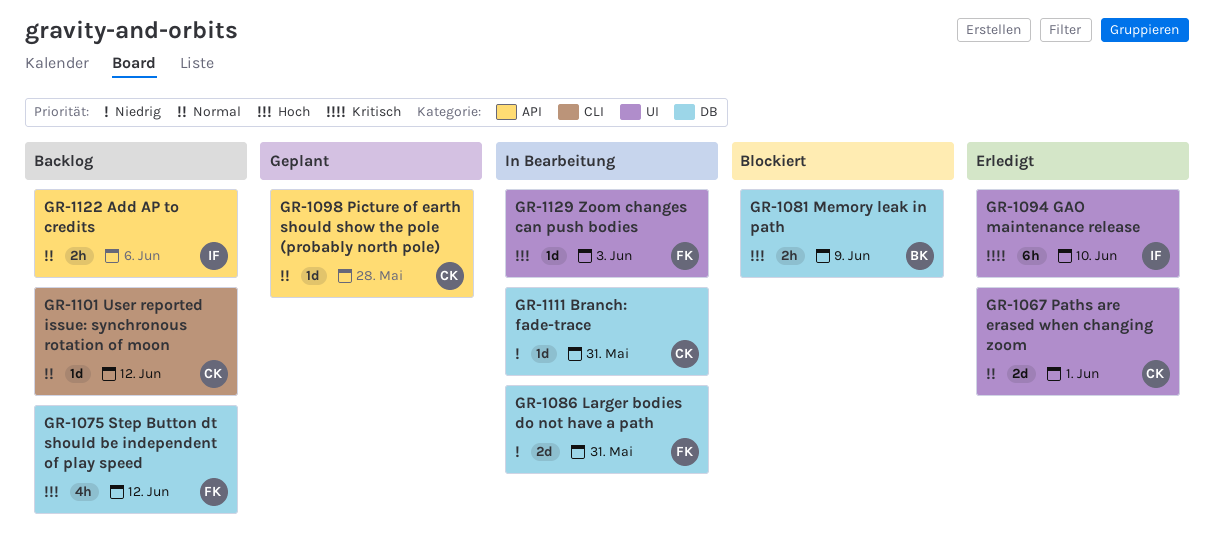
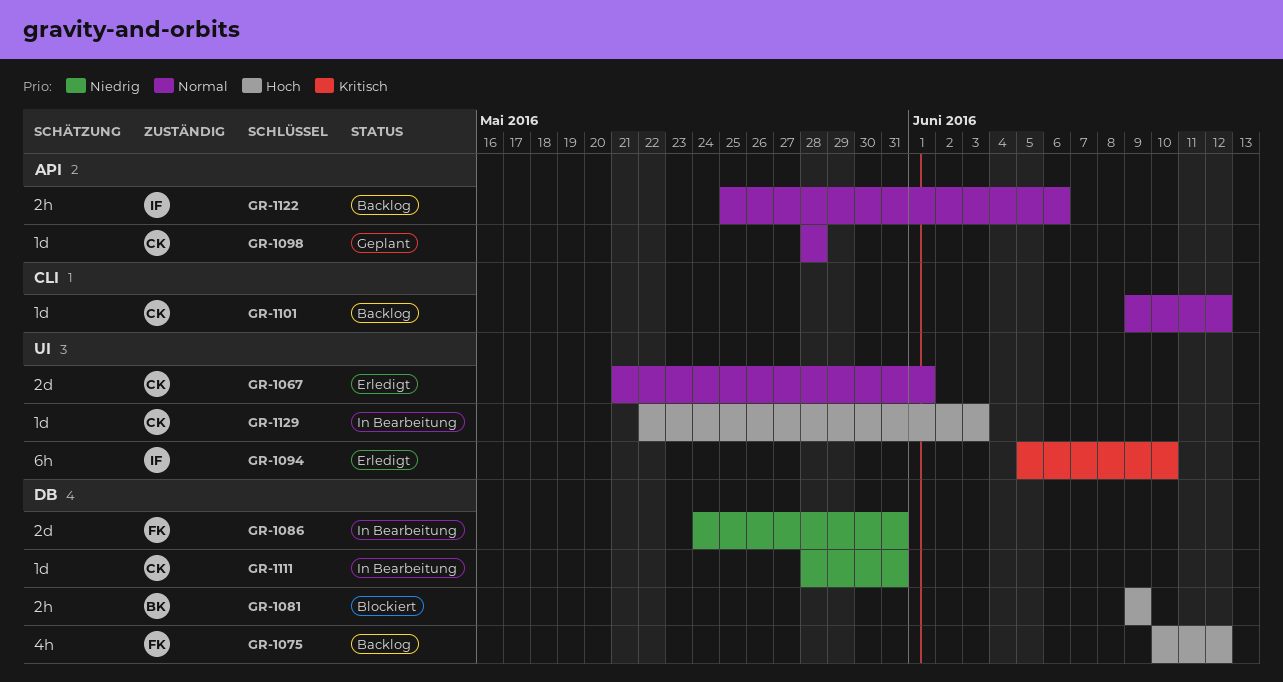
GR-1129, owner: FK -> CK

